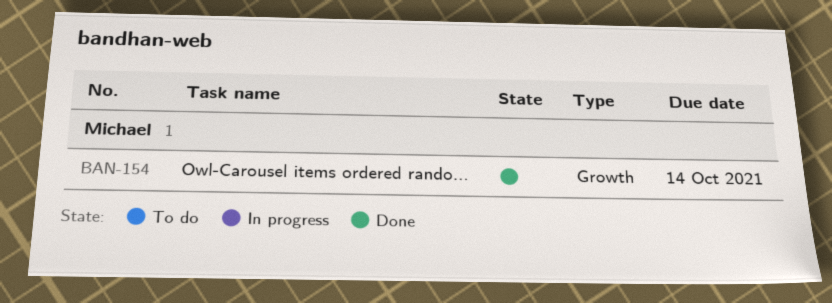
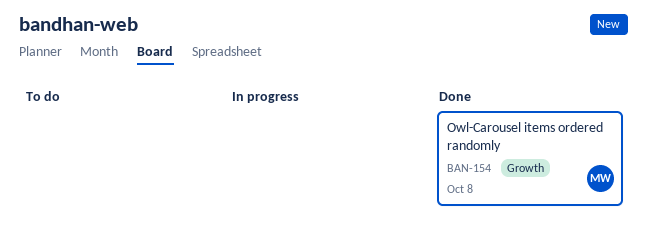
BAN-154, due: Oct 14 -> Oct 8

